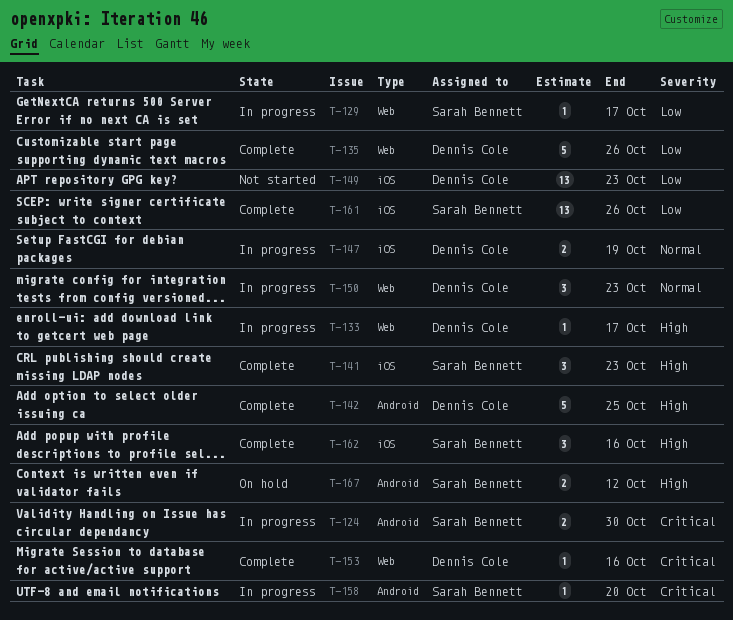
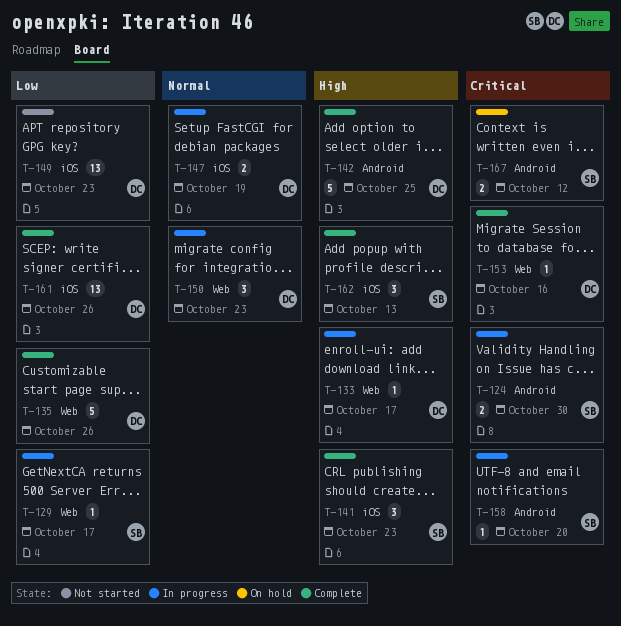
T-161, owner: Sarah Bennett -> Dennis Cole
T-162, due: Oct 16 -> Oct 13
T-167, priority: High -> Critical

